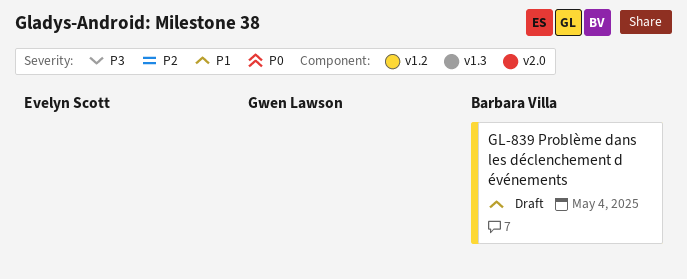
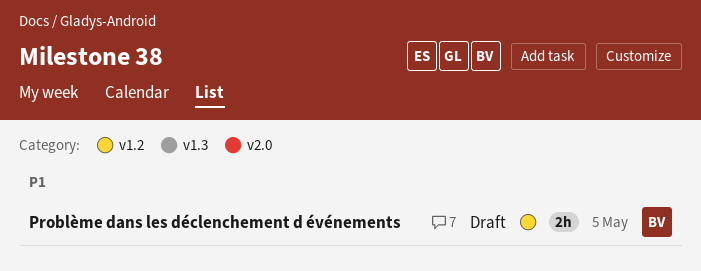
Problème dans les déclenchement d événements, due: May 4 -> May 5

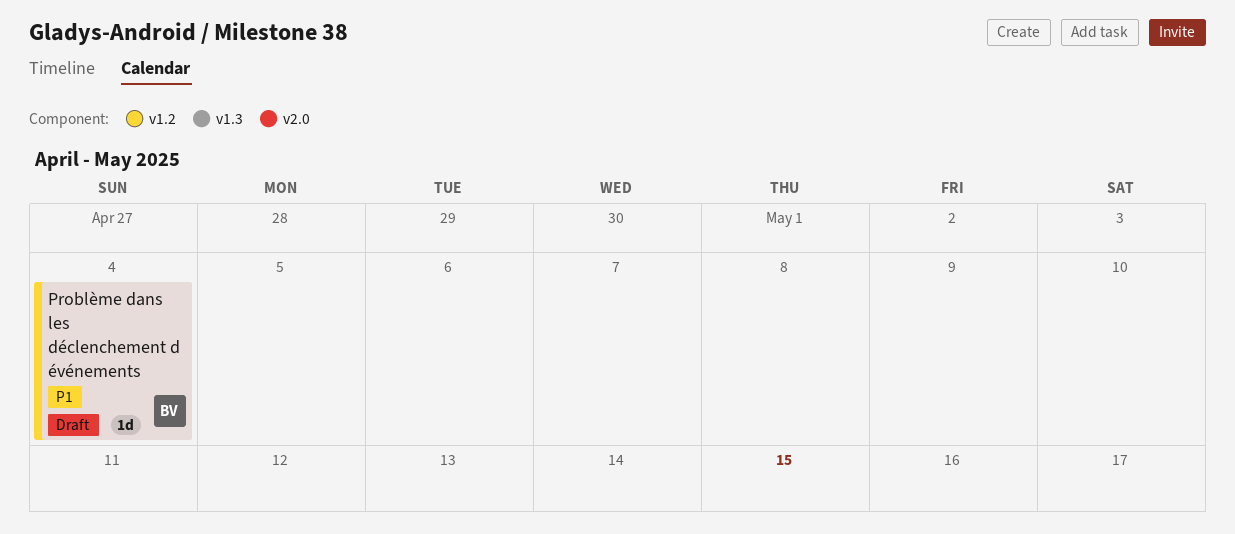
Problème dans les déclenchement d événements, estimate: 2h -> 1d
Problème dans les déclenchement d événements, due: May 5 -> May 4

